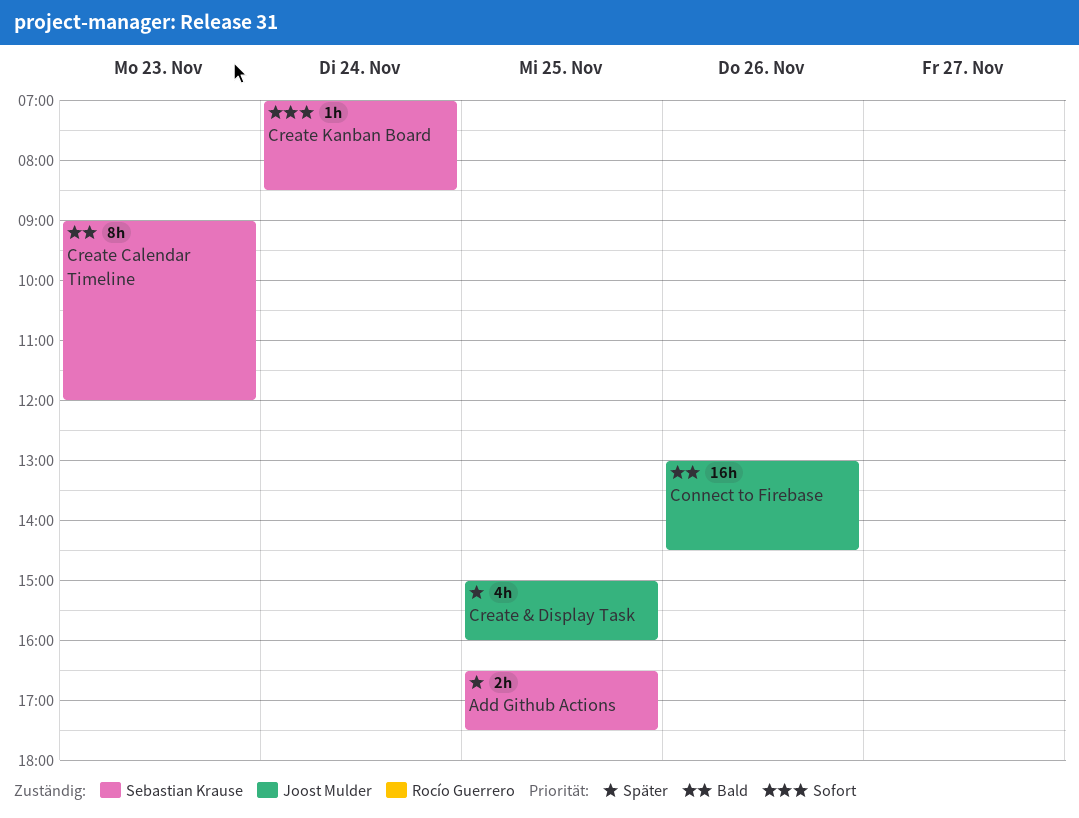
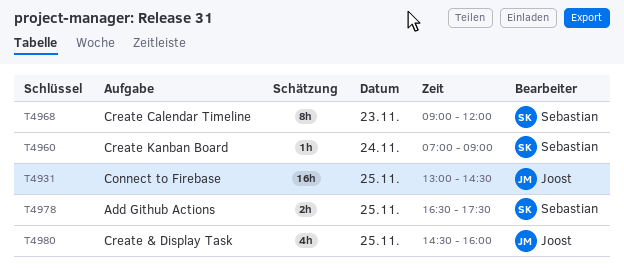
Connect to Firebase, day: Nov 26 -> Nov 25
Create & Display Task, begins: 15:00 -> 14:30
Create Kanban Board, ends: 08:30 -> 09:00

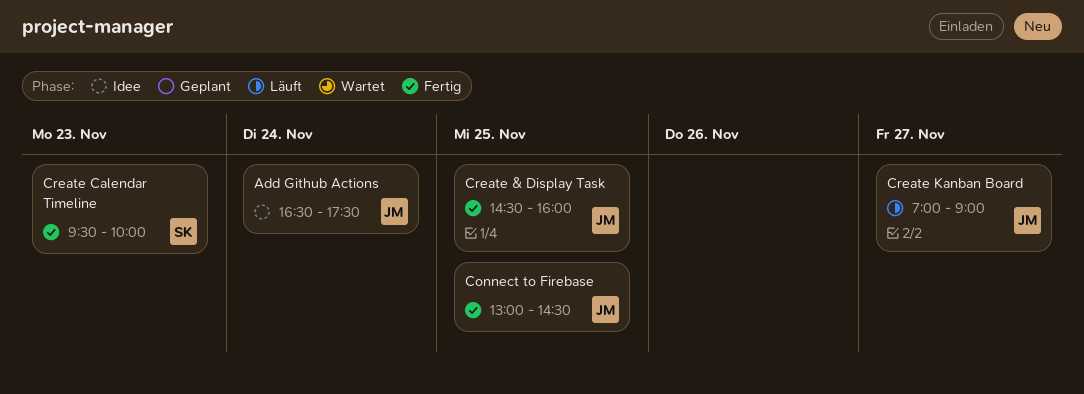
Add Github Actions, owner: Sebastian -> Joost
Add Github Actions, day: Nov 25 -> Nov 24
Create Calendar Timeline, begins: 09:00 -> 09:30
Create Calendar Timeline, ends: 12:00 -> 10:00
Create Kanban Board, owner: Sebastian -> Joost
Create Kanban Board, day: Nov 24 -> Nov 27

